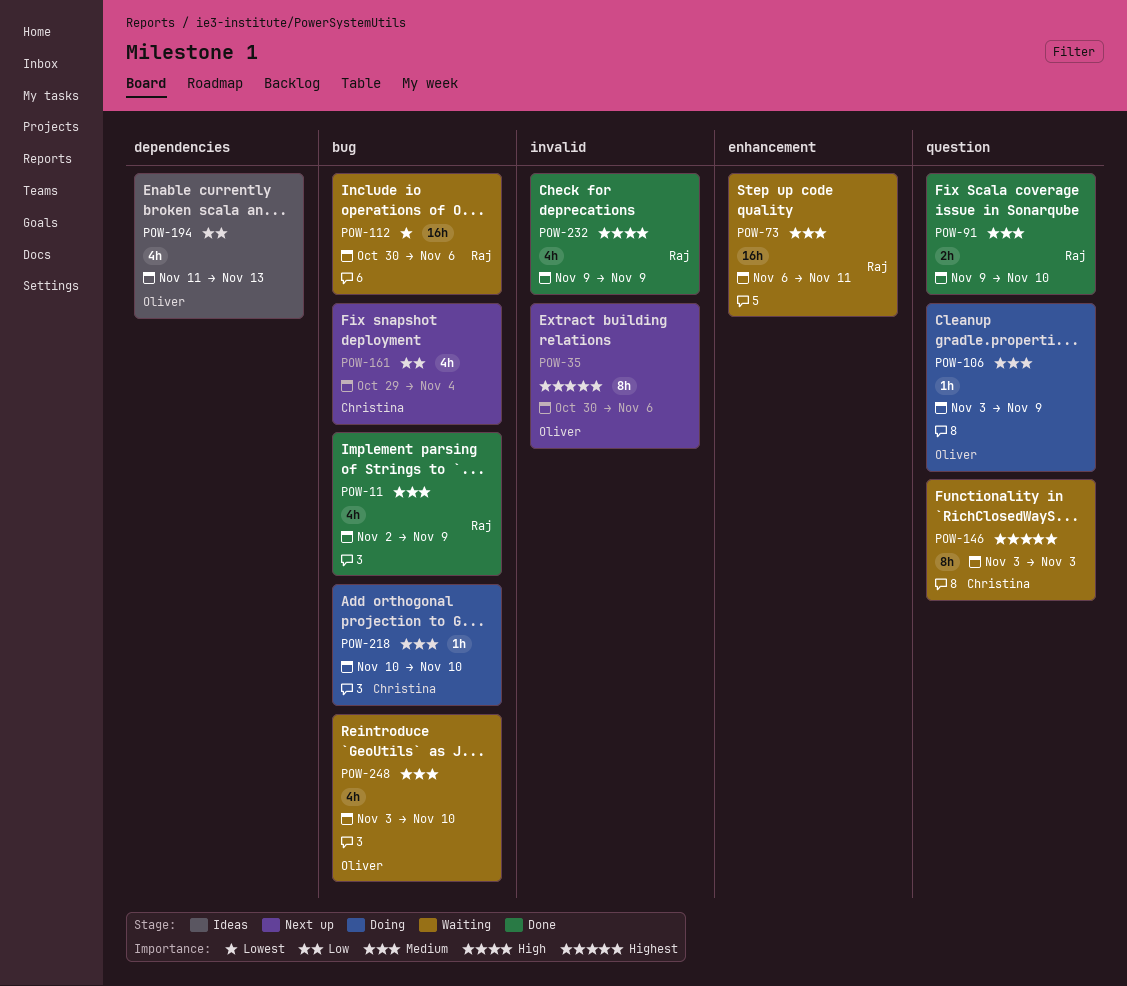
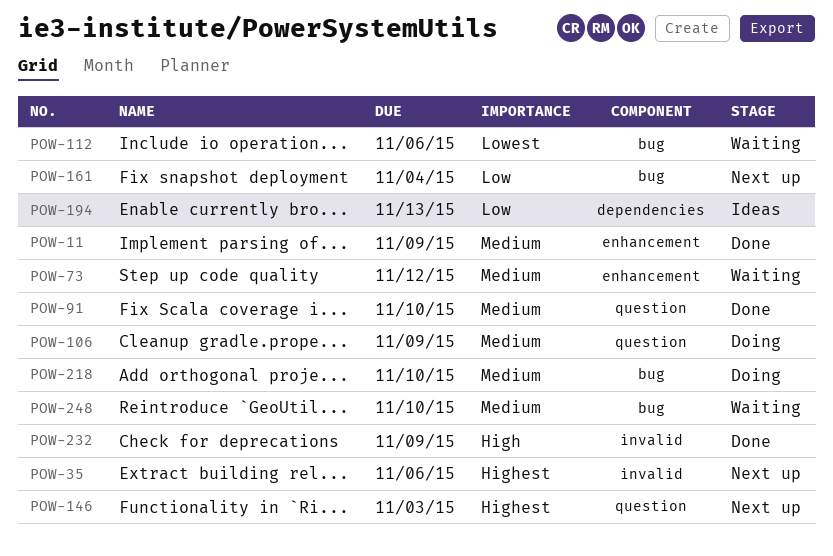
POW-11, label: bug -> enhancement
POW-73, due: Nov 11 -> Nov 12
POW-146, status: Waiting -> Next up

